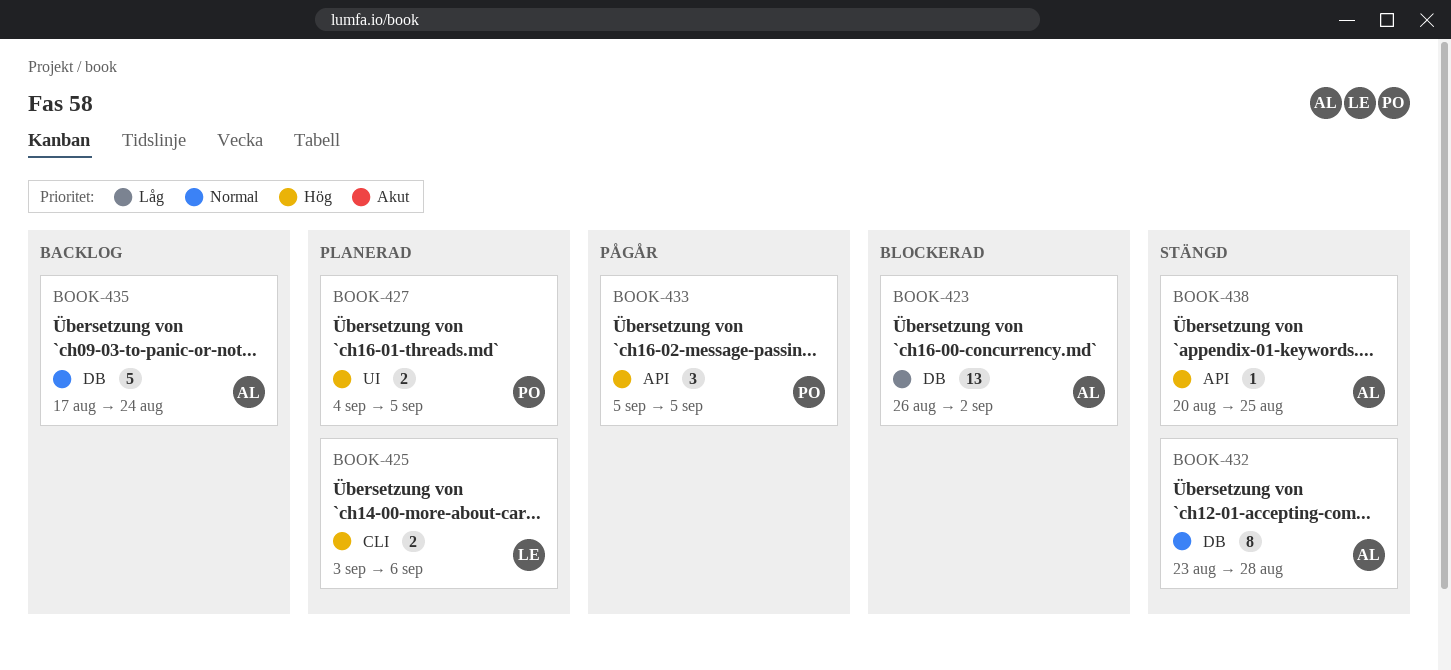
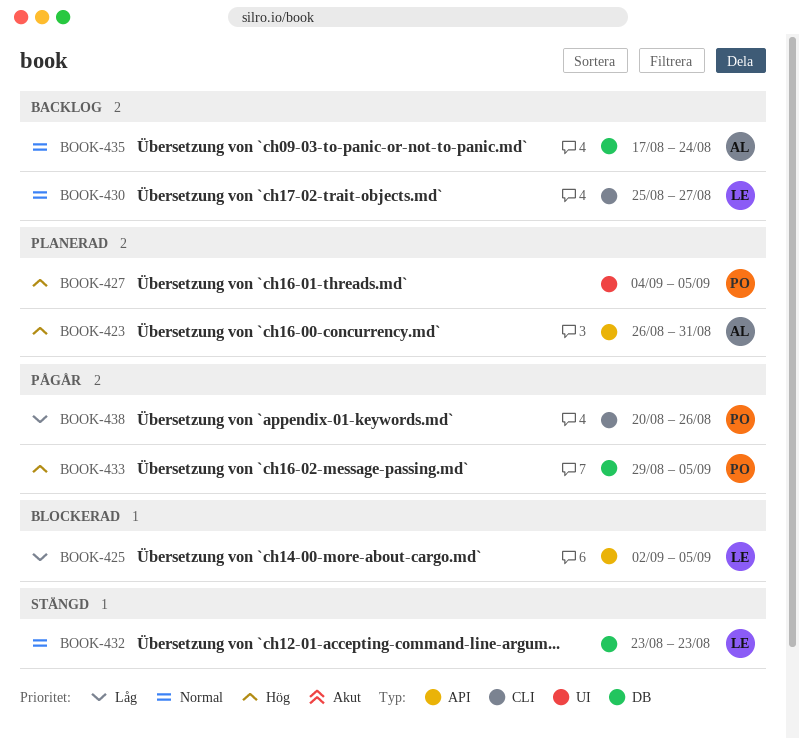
BOOK-423, status: Blockerad -> Planerad
BOOK-423, priority: Låg -> Hög
BOOK-423, label: DB -> API
BOOK-423, due: Sep 2 -> Aug 31
BOOK-425, status: Planerad -> Blockerad
BOOK-425, priority: Hög -> Låg
BOOK-425, label: CLI -> API
BOOK-425, start: Sep 3 -> Sep 2
BOOK-425, due: Sep 6 -> Sep 5
BOOK-430: none -> present
BOOK-432, owner: AL -> LE
BOOK-432, due: Aug 28 -> Aug 23
BOOK-433, label: API -> DB
BOOK-433, start: Sep 5 -> Aug 29
BOOK-438, status: Stängd -> Pågår
BOOK-438, owner: AL -> PO
BOOK-438, priority: Hög -> Låg
BOOK-438, label: API -> CLI
BOOK-438, due: Aug 25 -> Aug 26

